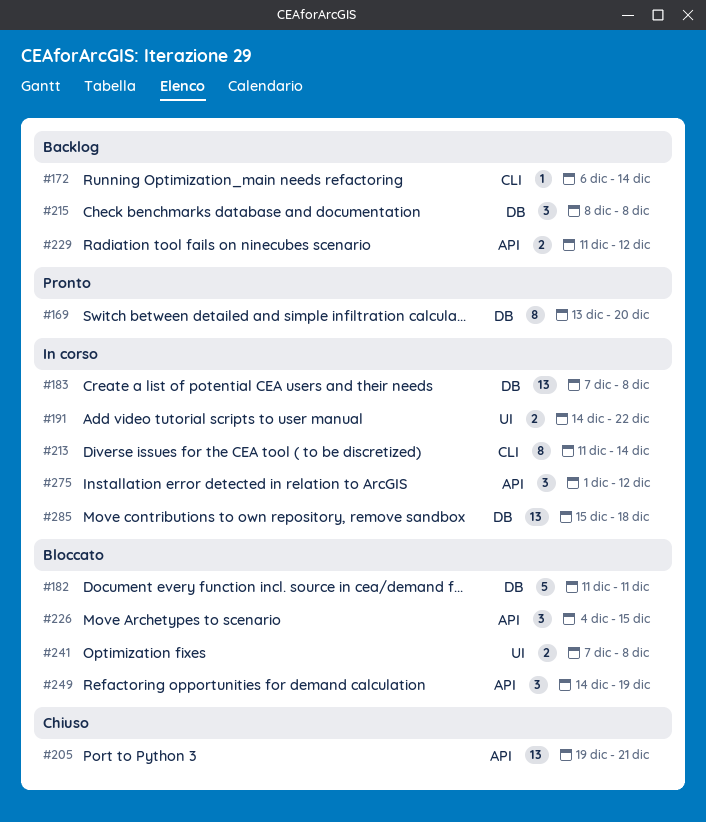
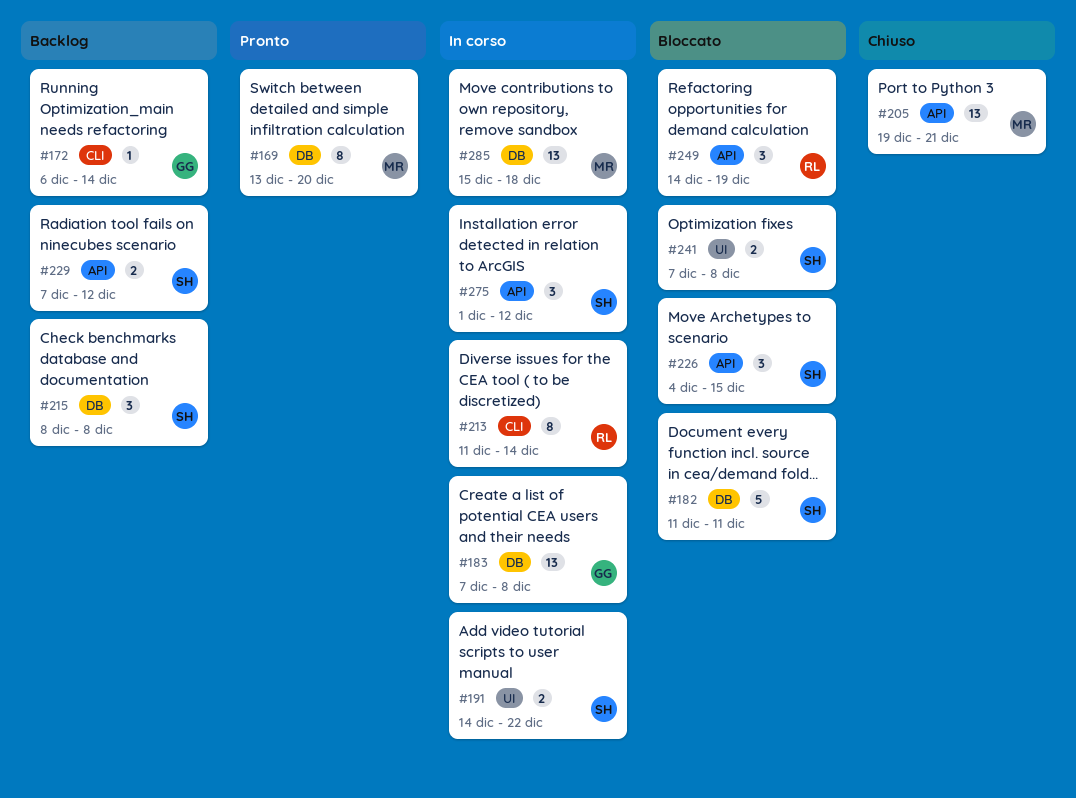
#229, start: Dec 11 -> Dec 7

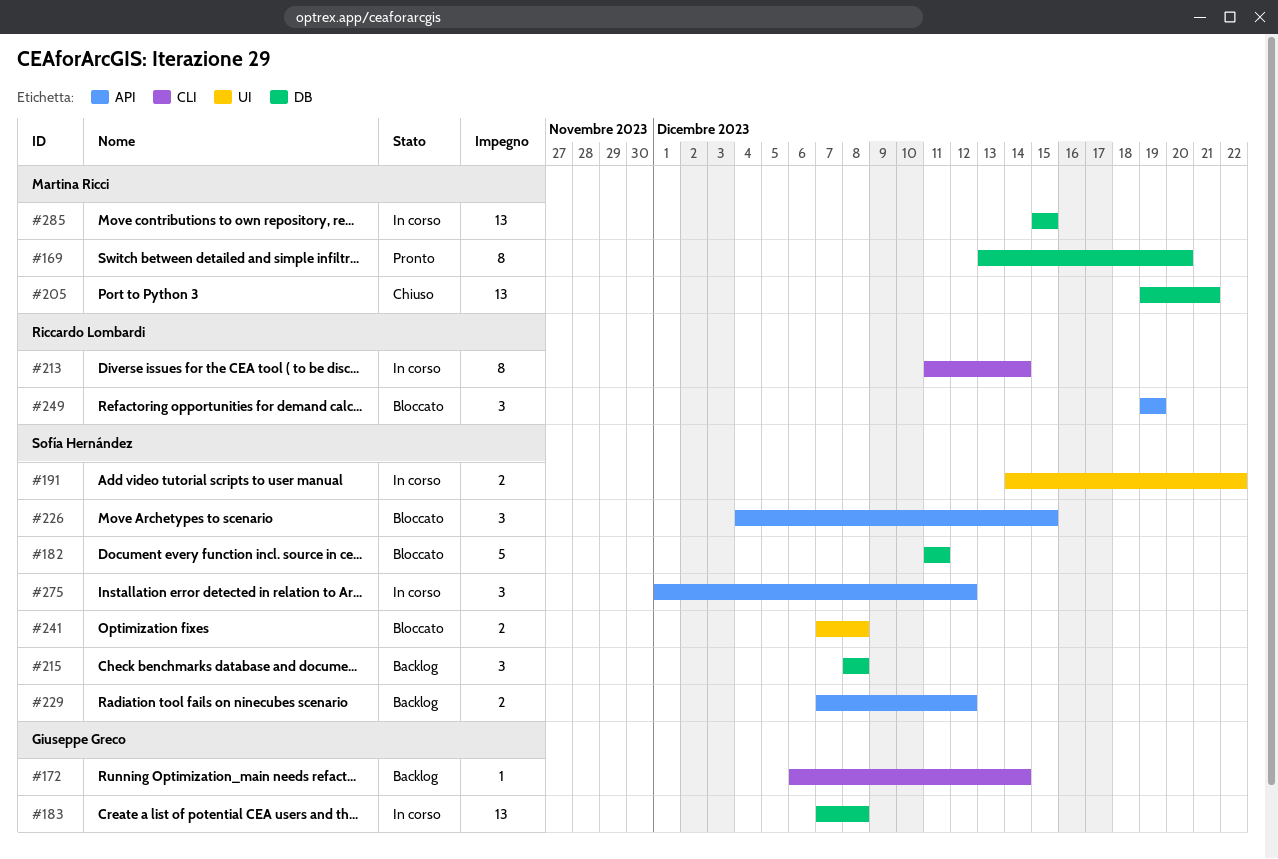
#205, label: API -> DB
#249, start: Dec 14 -> Dec 19
#285, due: Dec 18 -> Dec 15

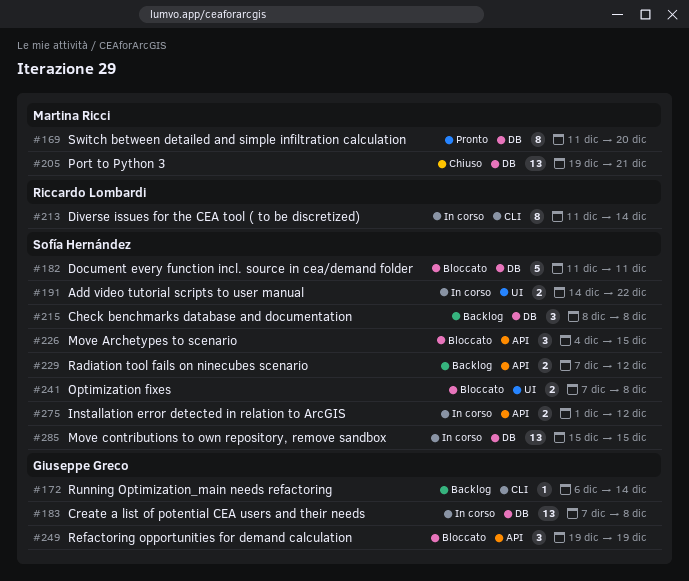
#169, start: Dec 13 -> Dec 11
#249, owner: Riccardo Lombardi -> Giuseppe Greco
#275, estimate: 3 -> 2
#285, owner: Martina Ricci -> Sofía Hernández

